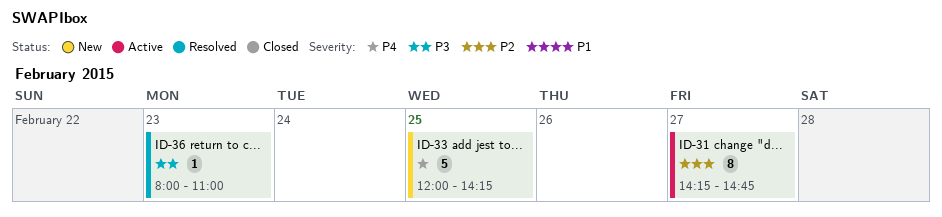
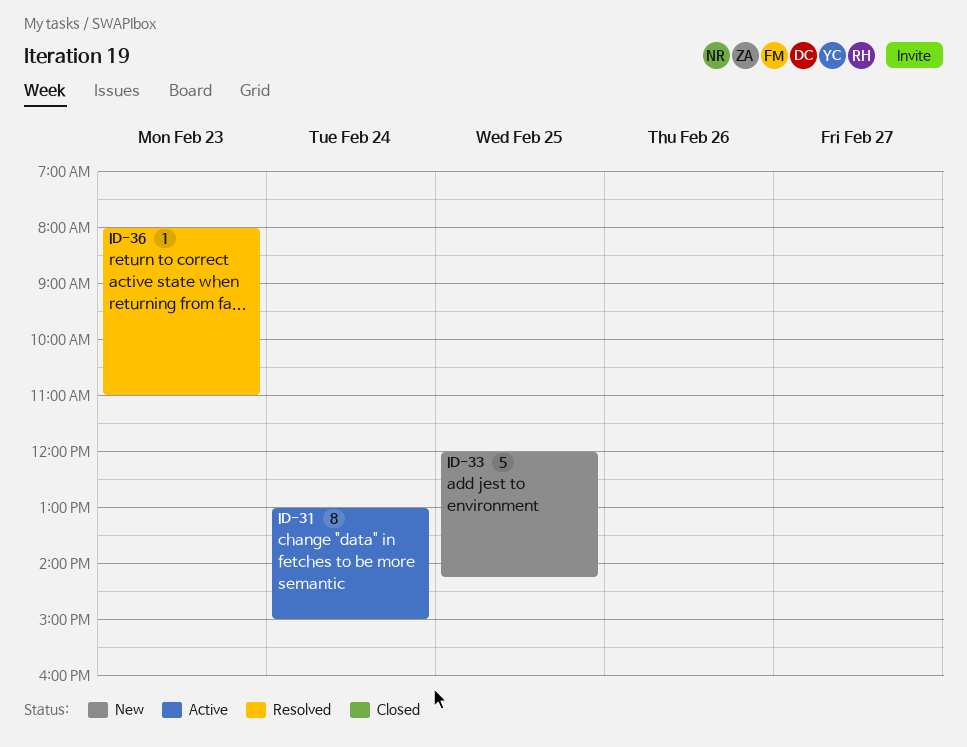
ID-31, day: Feb 27 -> Feb 24
ID-31, begins: 14:15 -> 13:00
ID-31, ends: 14:45 -> 15:00

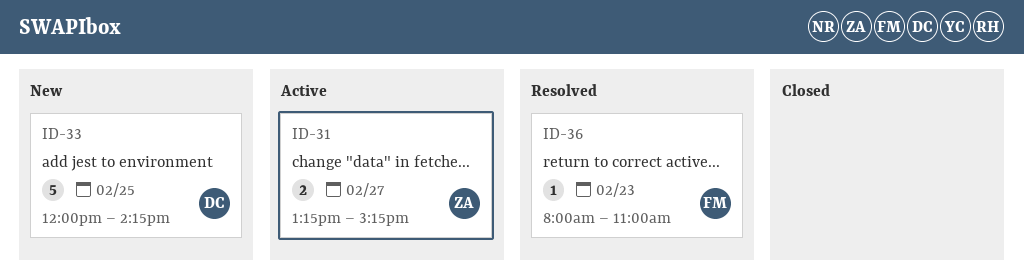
ID-31, estimate: 8 -> 2
ID-31, day: Feb 24 -> Feb 27
ID-31, begins: 13:00 -> 13:15
ID-31, ends: 15:00 -> 15:15

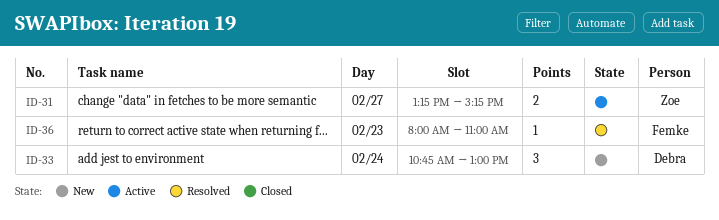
ID-33, estimate: 5 -> 3
ID-33, day: Feb 25 -> Feb 24
ID-33, begins: 12:00 -> 10:45
ID-33, ends: 14:15 -> 13:00

